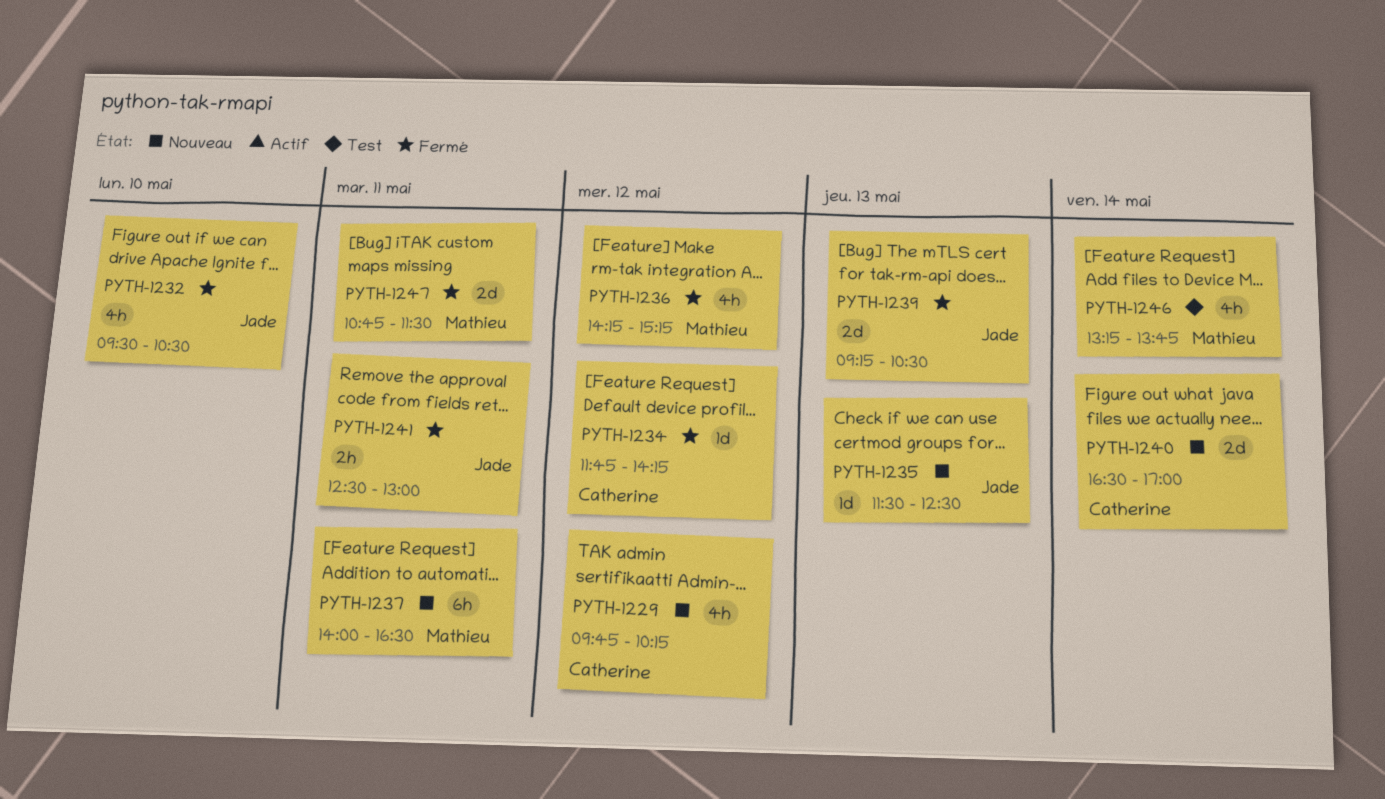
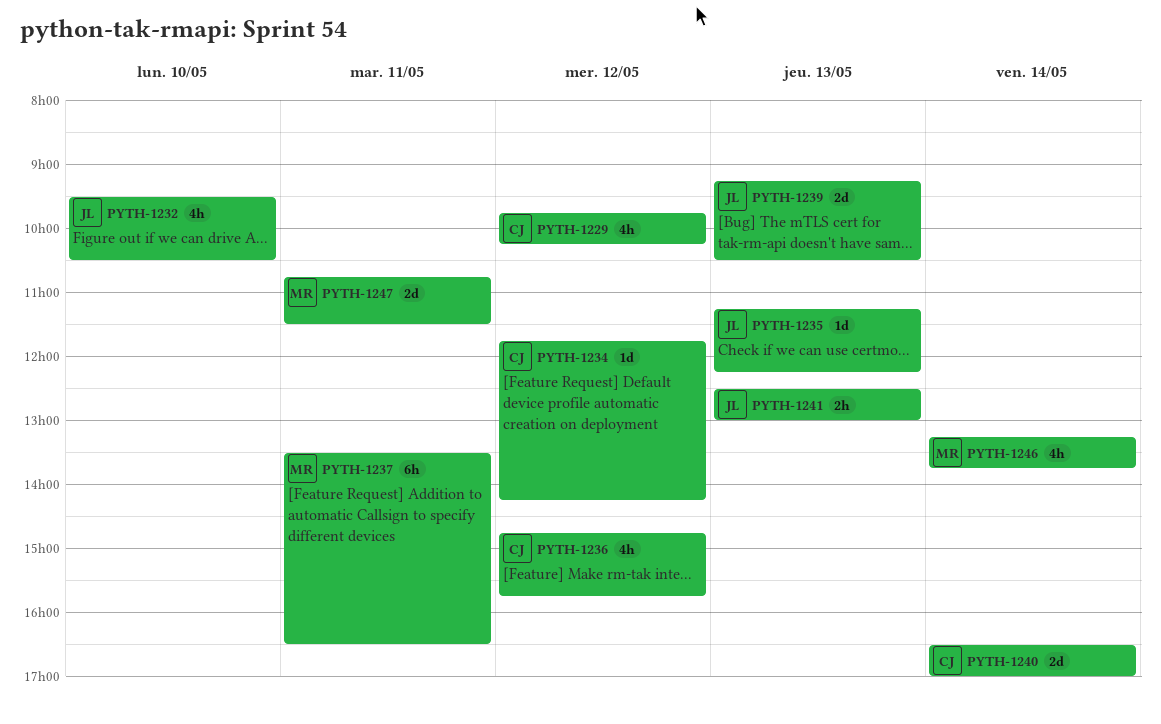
PYTH-1235, begins: 11:30 -> 11:15
PYTH-1235, ends: 12:30 -> 12:15
PYTH-1236, owner: Mathieu -> Catherine
PYTH-1236, begins: 14:15 -> 14:45
PYTH-1236, ends: 15:15 -> 15:45
PYTH-1237, begins: 14:00 -> 13:30
PYTH-1241, day: May 11 -> May 13

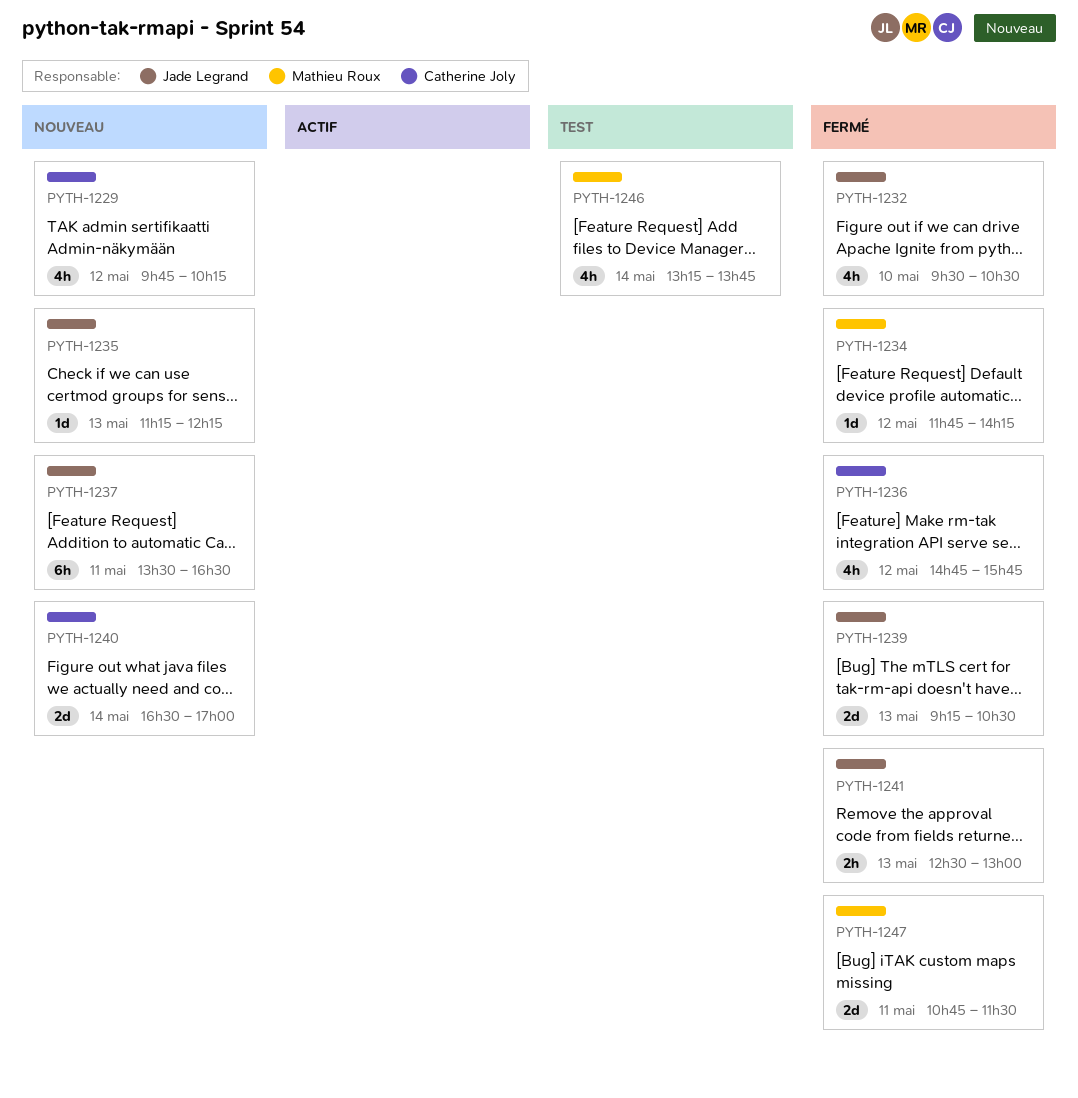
PYTH-1234, owner: Catherine Joly -> Mathieu Roux
PYTH-1237, owner: Mathieu Roux -> Jade Legrand

